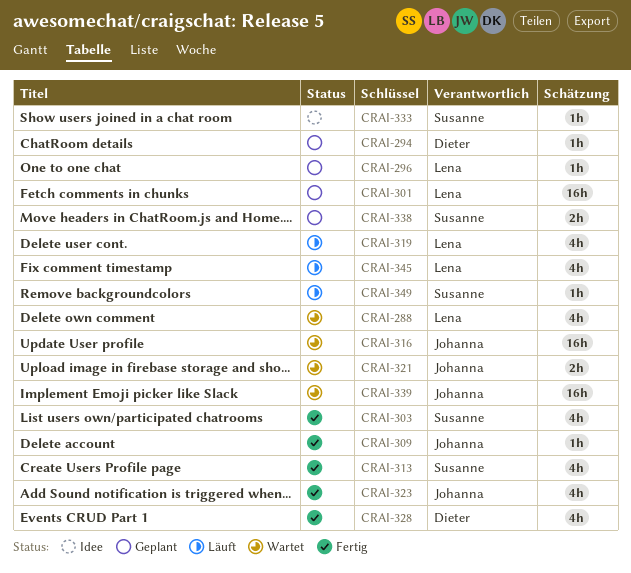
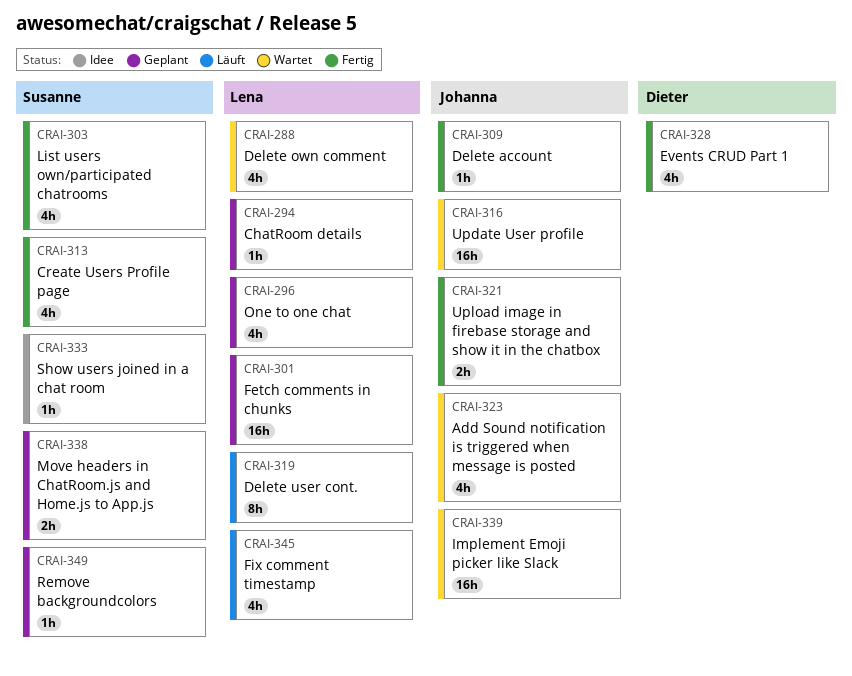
CRAI-294, owner: Dieter -> Lena
CRAI-296, estimate: 1h -> 4h
CRAI-319, estimate: 4h -> 8h
CRAI-321, status: Wartet -> Fertig
CRAI-323, status: Fertig -> Wartet
CRAI-349, status: Läuft -> Geplant

